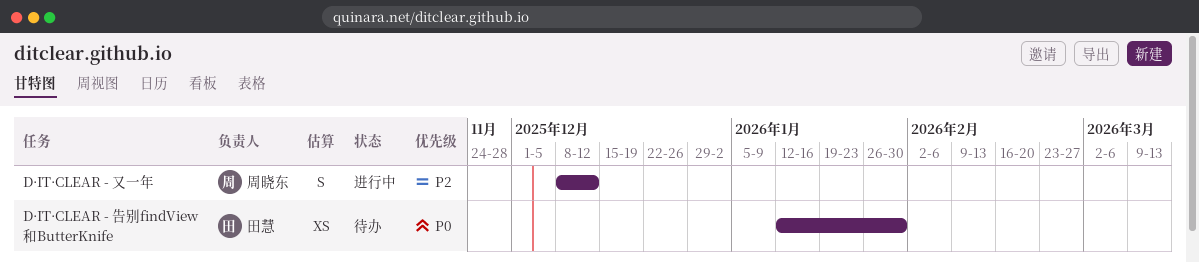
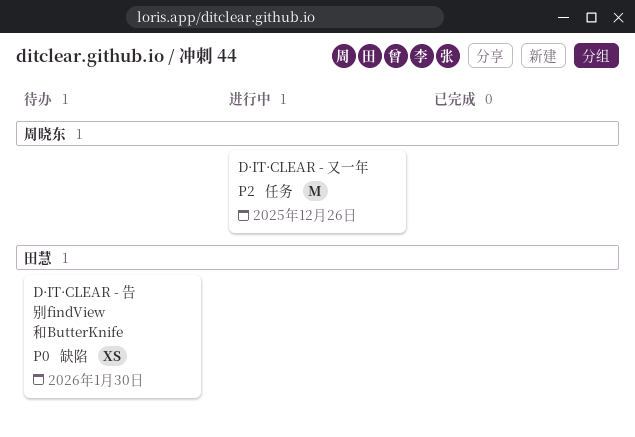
D·IT·CLEAR - 又一年, estimate: S -> M
D·IT·CLEAR - 又一年, due: Dec 12 -> Dec 26

